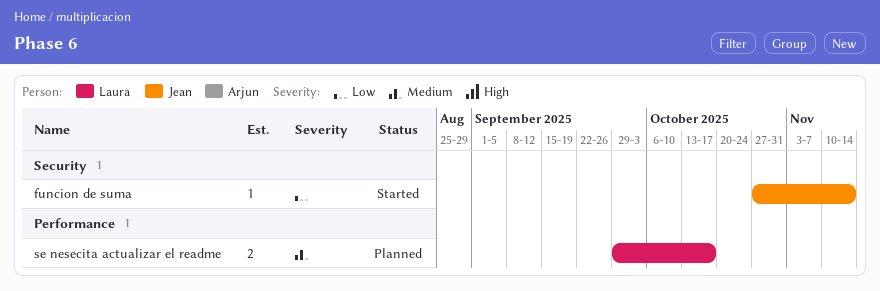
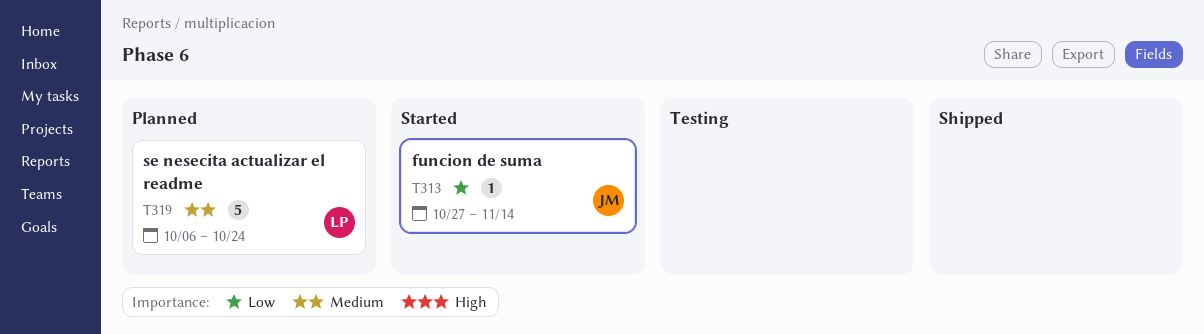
se nesecita actualizar el readme, estimate: 2 -> 5
se nesecita actualizar el readme, start: Sep 29 -> Oct 6
se nesecita actualizar el readme, due: Oct 17 -> Oct 24

